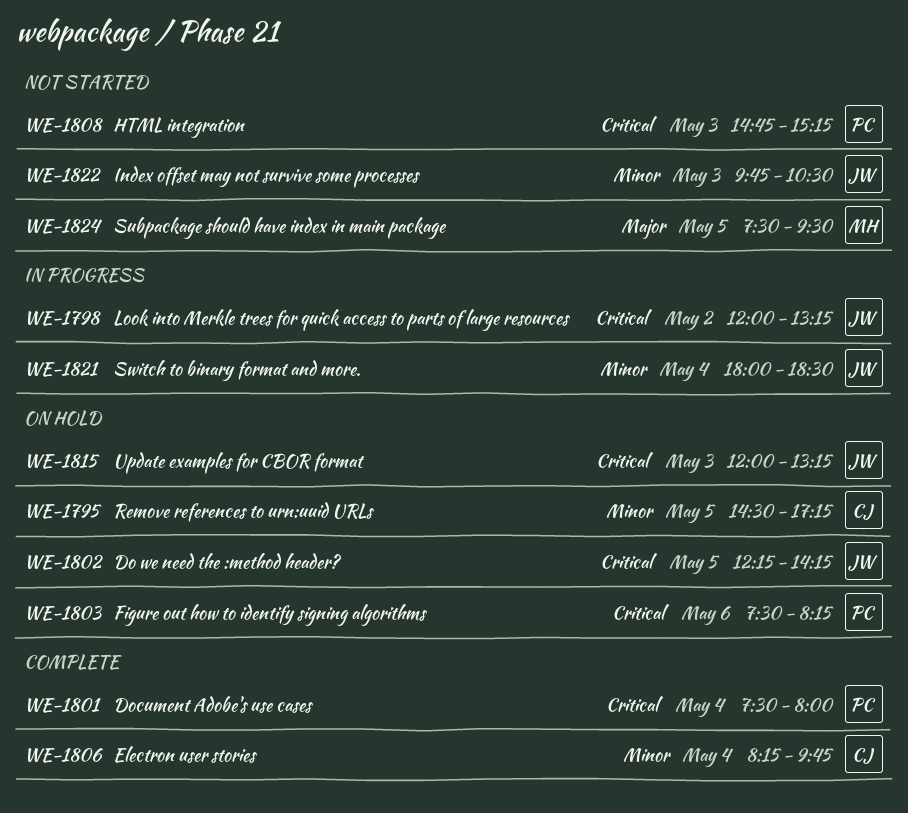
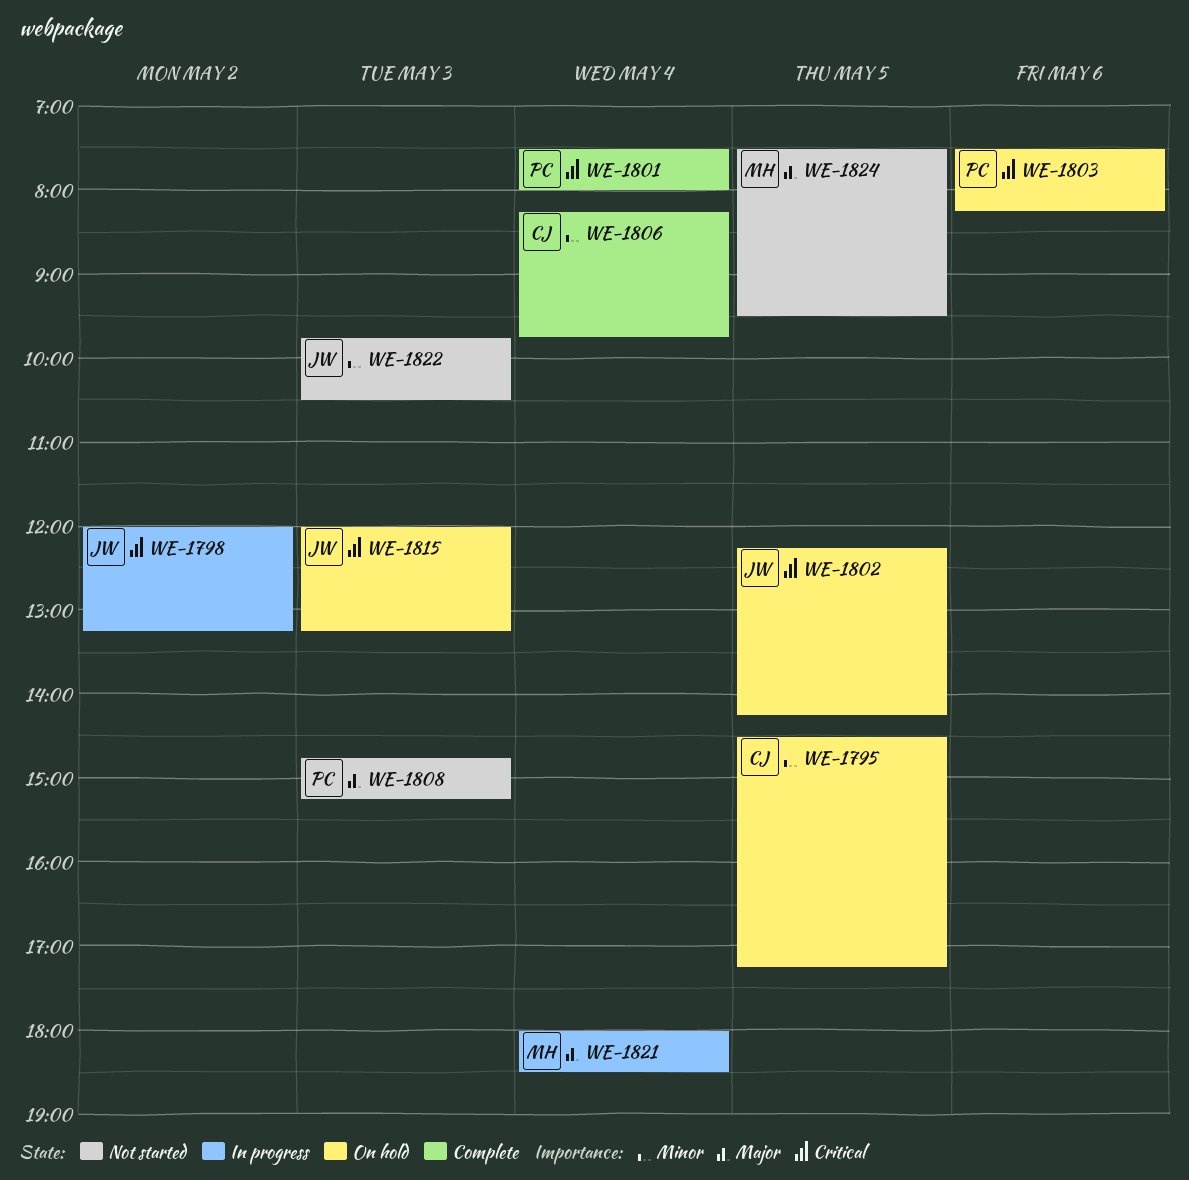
WE-1808, priority: Critical -> Major
WE-1821, owner: JW -> MH
WE-1821, priority: Minor -> Major

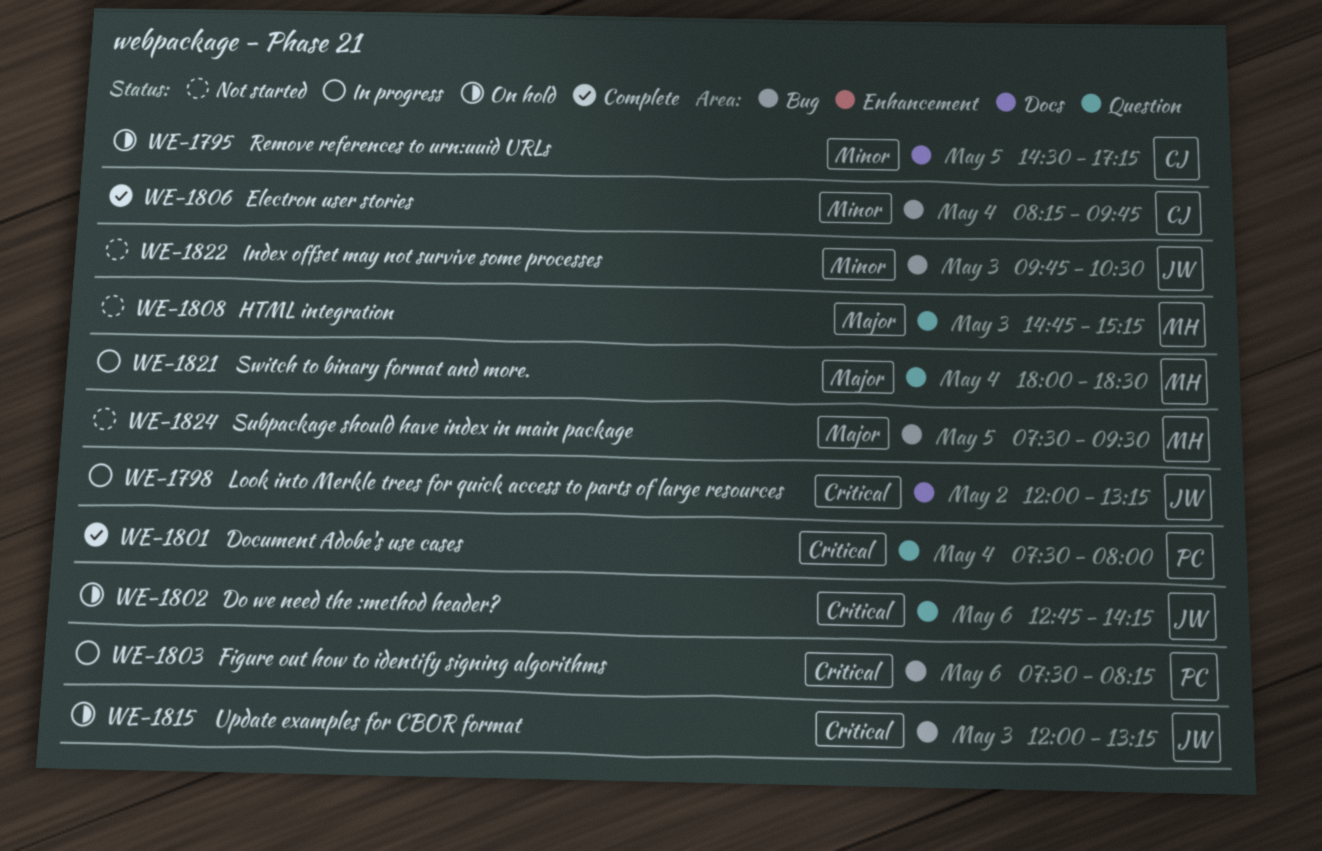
WE-1802, day: May 5 -> May 6
WE-1802, begins: 12:15 -> 12:45
WE-1803, status: On hold -> In progress
WE-1808, owner: PC -> MH

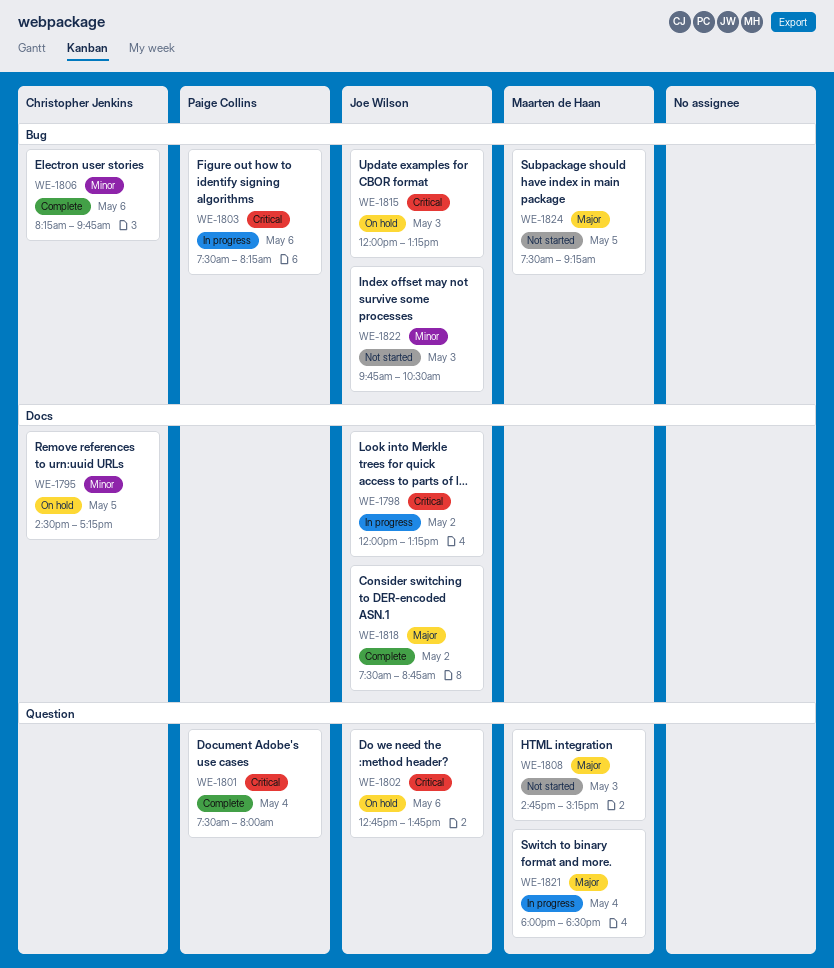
WE-1802, ends: 14:15 -> 13:45
WE-1806, day: May 4 -> May 6
WE-1818: none -> present
WE-1824, ends: 09:30 -> 09:15

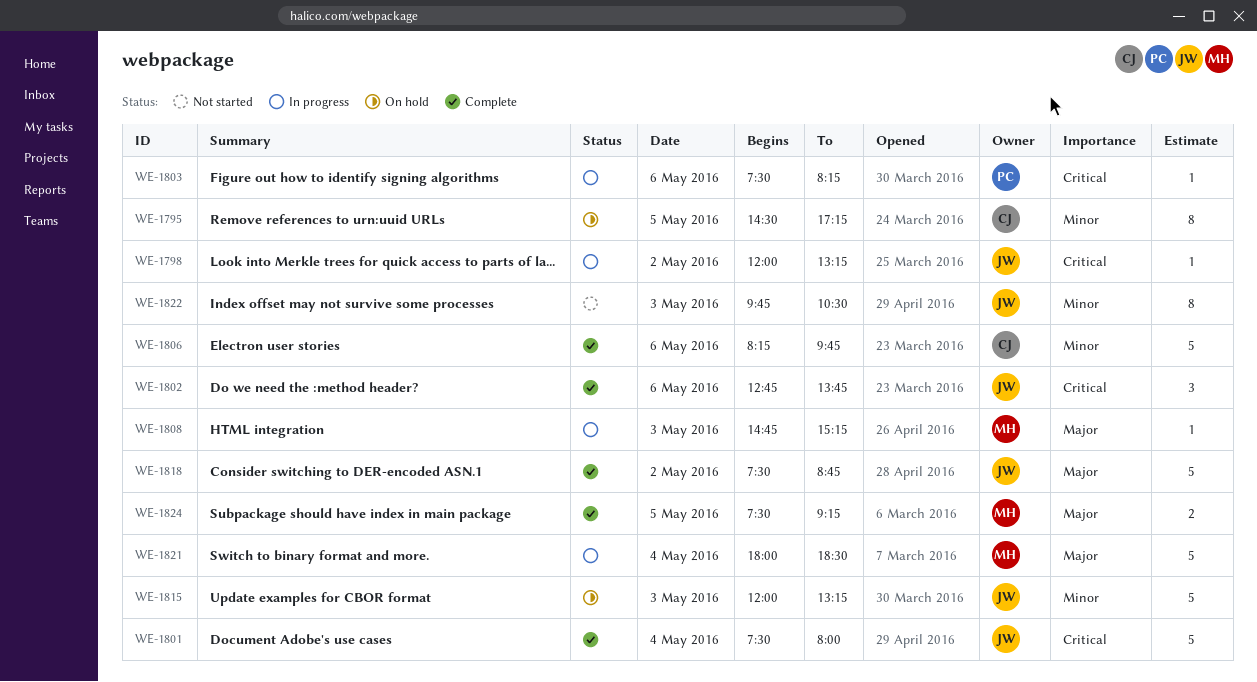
WE-1801, owner: Paige Collins -> Joe Wilson
WE-1802, status: On hold -> Complete
WE-1808, status: Not started -> In progress
WE-1815, priority: Critical -> Minor
WE-1824, status: Not started -> Complete

